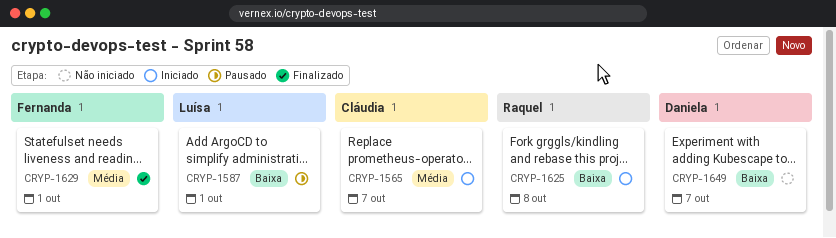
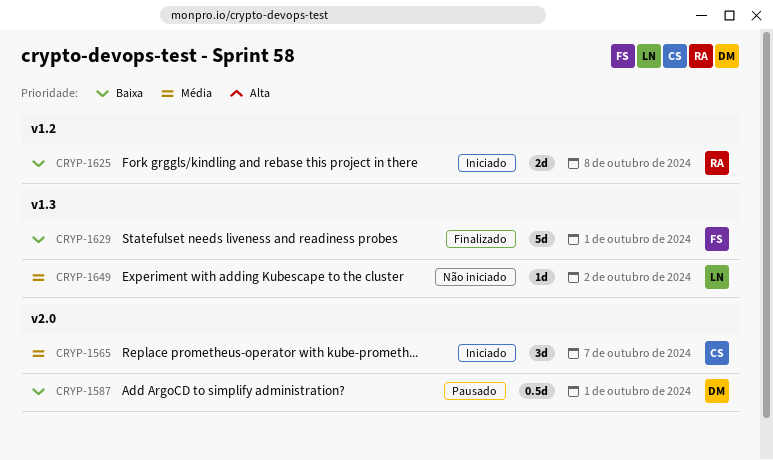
CRYP-1587, owner: Luísa -> Daniela
CRYP-1629, priority: Média -> Baixa
CRYP-1649, owner: Daniela -> Luísa
CRYP-1649, priority: Baixa -> Média
CRYP-1649, due: Oct 7 -> Oct 2

